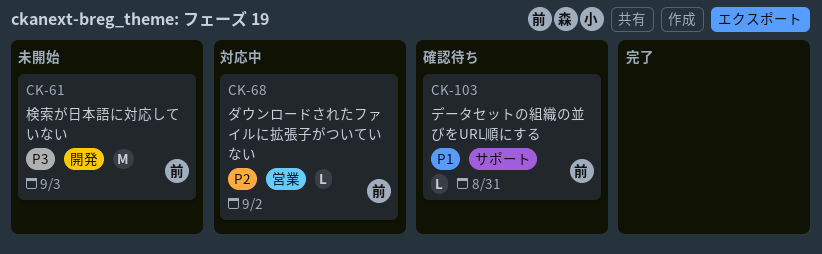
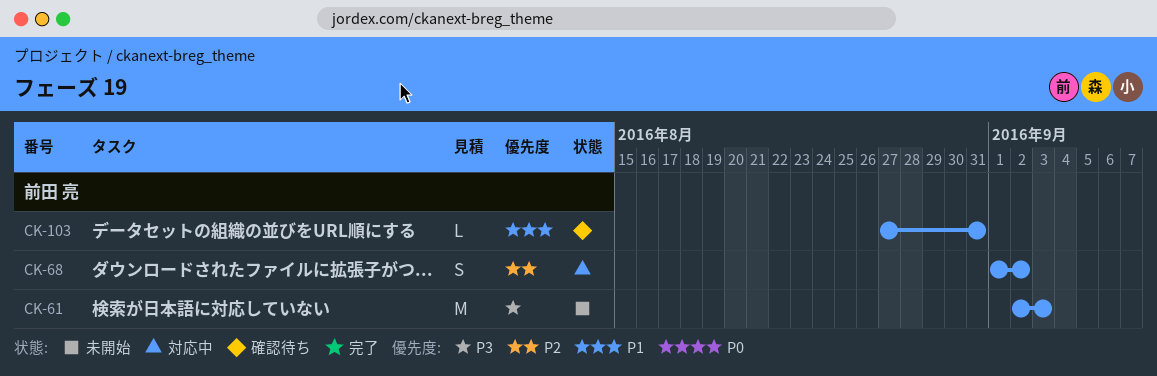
CK-68, estimate: L -> S

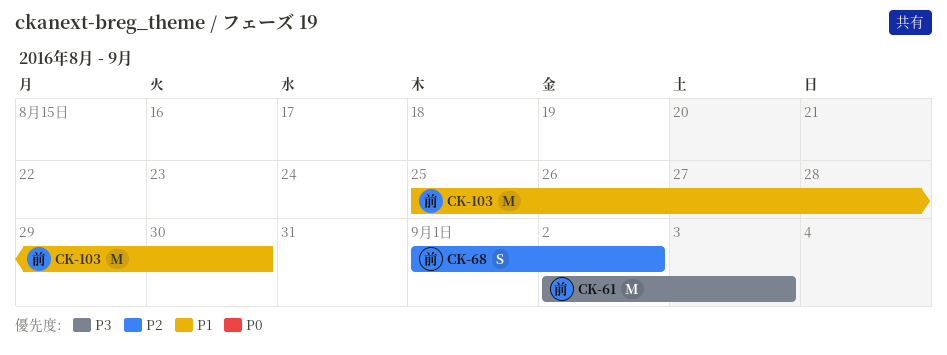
CK-103, estimate: L -> M
CK-103, start: Aug 27 -> Aug 25
CK-103, due: Aug 31 -> Aug 30

